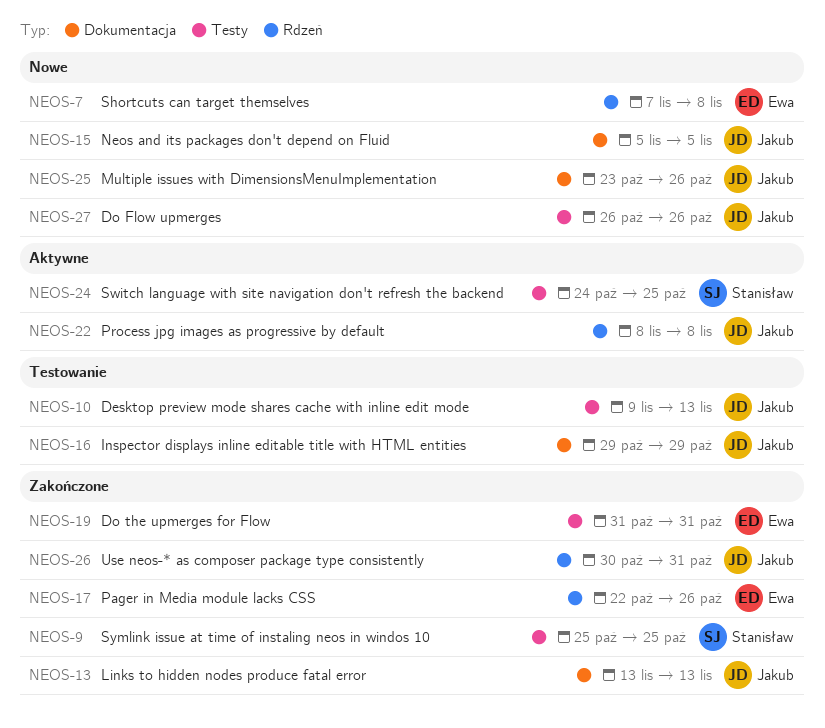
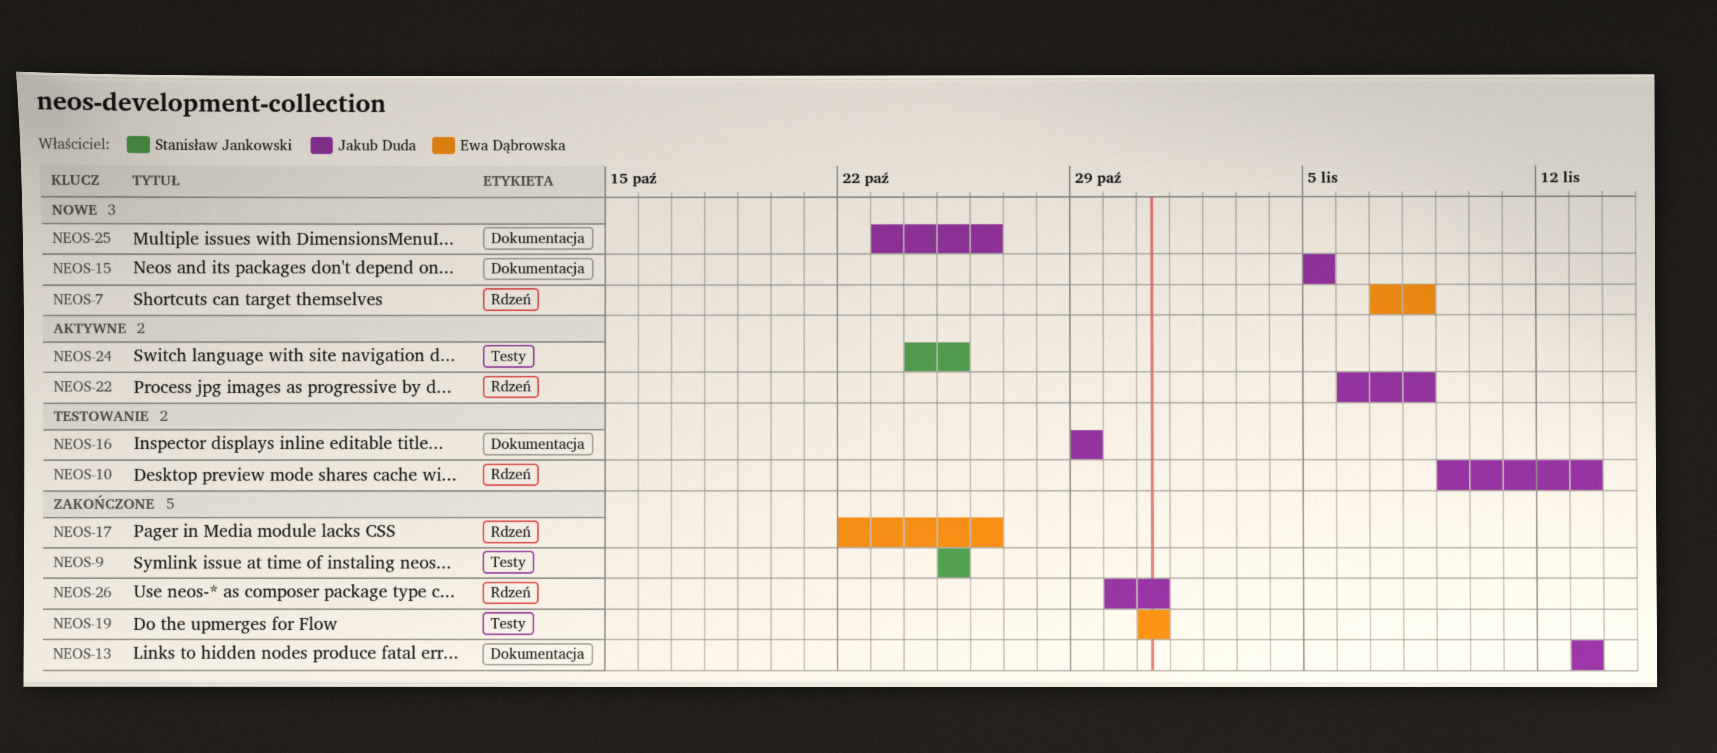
NEOS-10, label: Testy -> Rdzeń
NEOS-22, start: Nov 8 -> Nov 6
NEOS-27: present -> none

